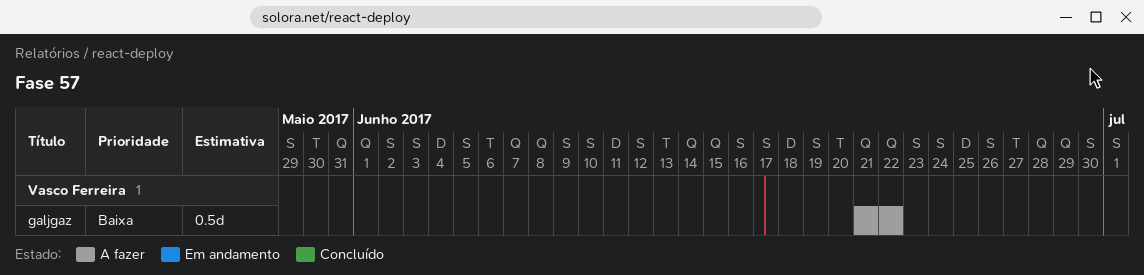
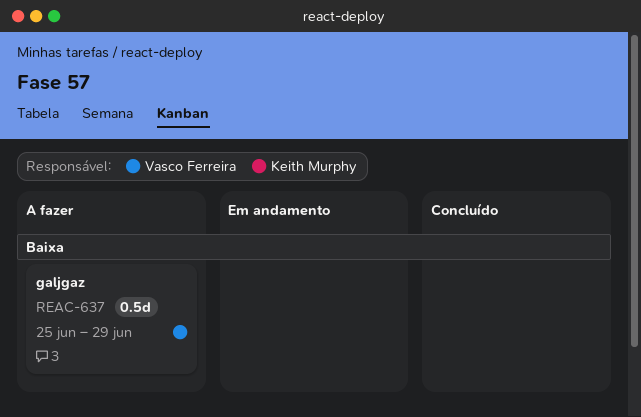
galjgaz, start: Jun 21 -> Jun 25
galjgaz, due: Jun 22 -> Jun 29

